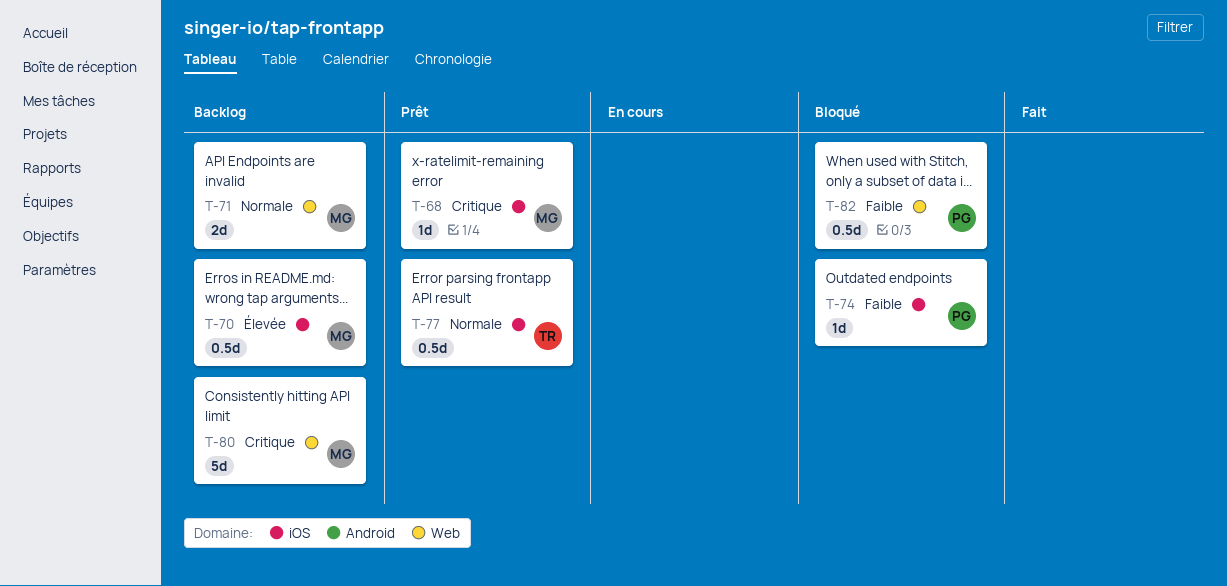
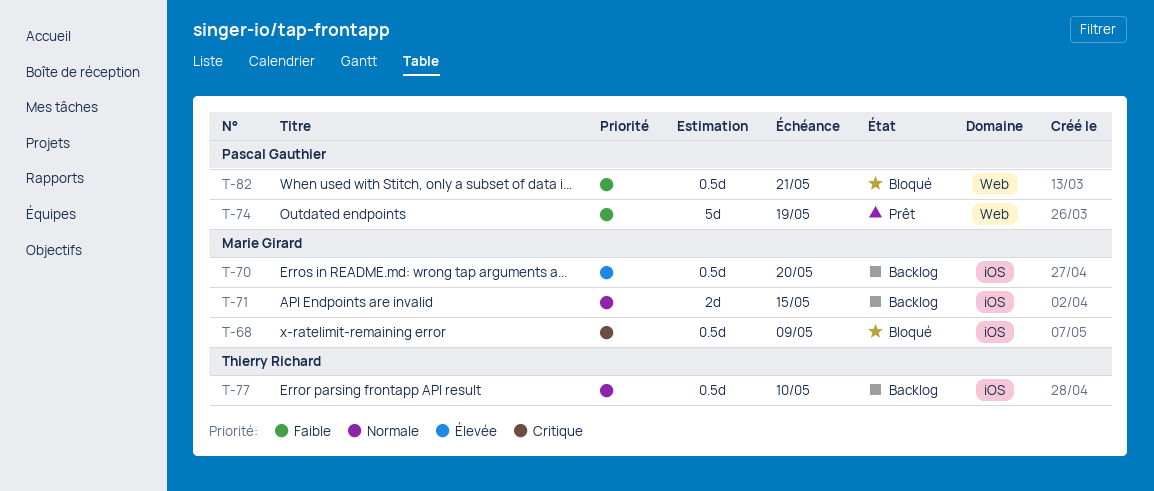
T-68, status: Prêt -> Bloqué
T-68, estimate: 1d -> 0.5d
T-71, label: Web -> iOS
T-74, status: Bloqué -> Prêt
T-74, label: iOS -> Web
T-74, estimate: 1d -> 5d
T-77, status: Prêt -> Backlog
T-80: present -> none

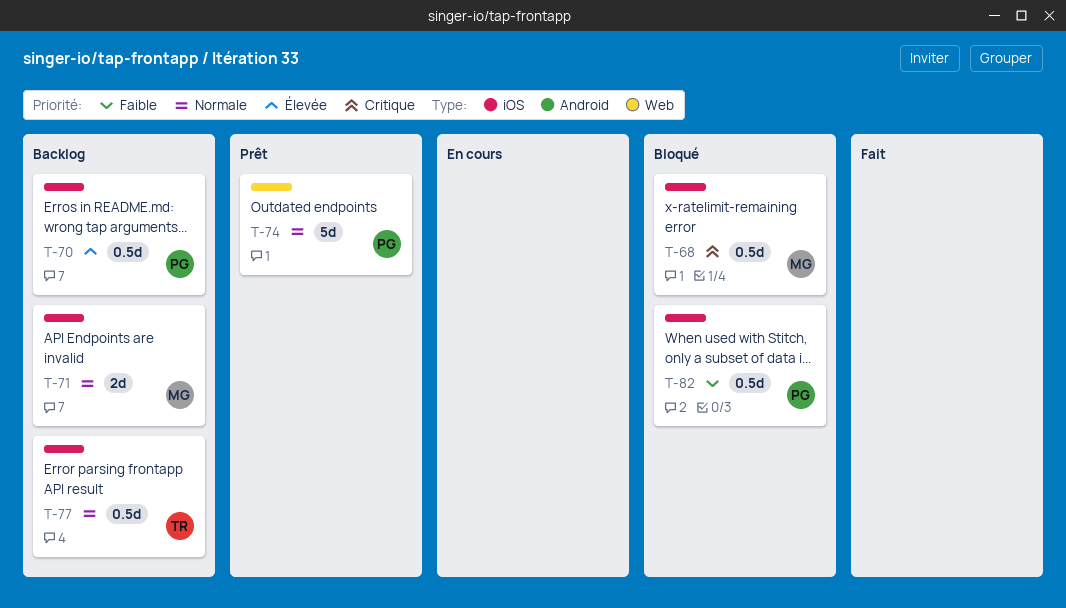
T-70, owner: Marie Girard -> Pascal Gauthier
T-74, priority: Faible -> Normale
T-82, label: Web -> iOS

